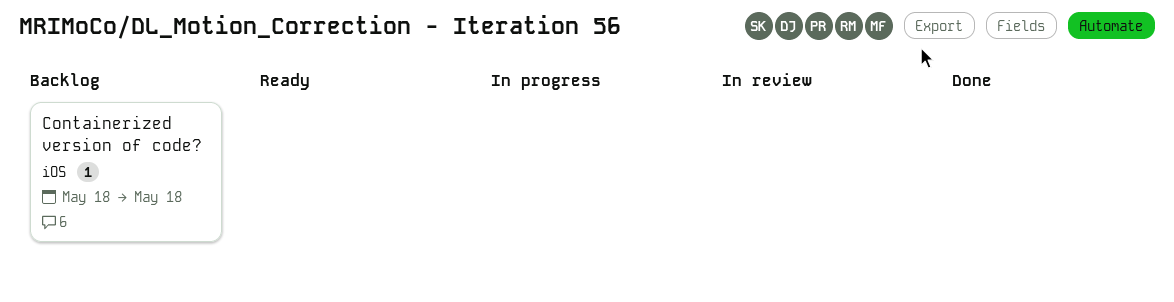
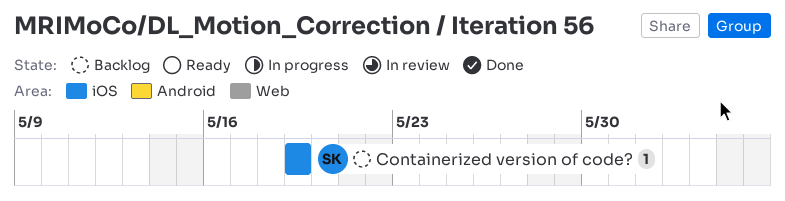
Containerized version of code?, start: May 18 -> May 19
Containerized version of code?, due: May 18 -> May 19

